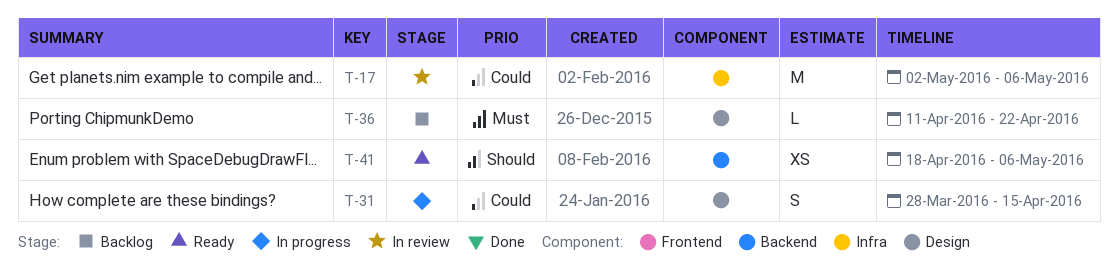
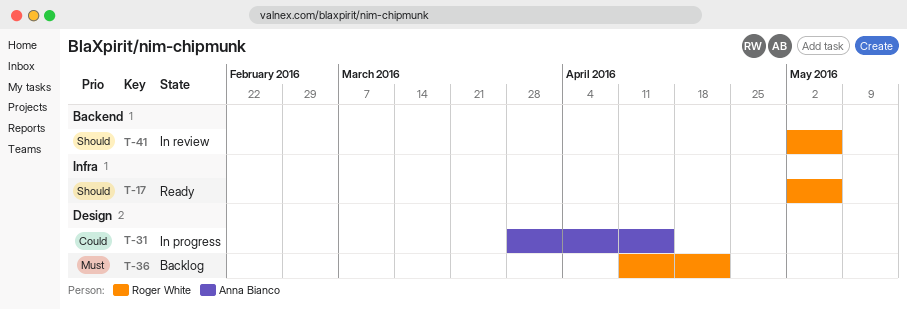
T-17, status: In review -> Ready
T-17, priority: Could -> Should
T-41, status: Ready -> In review
T-41, start: Apr 18 -> May 2

